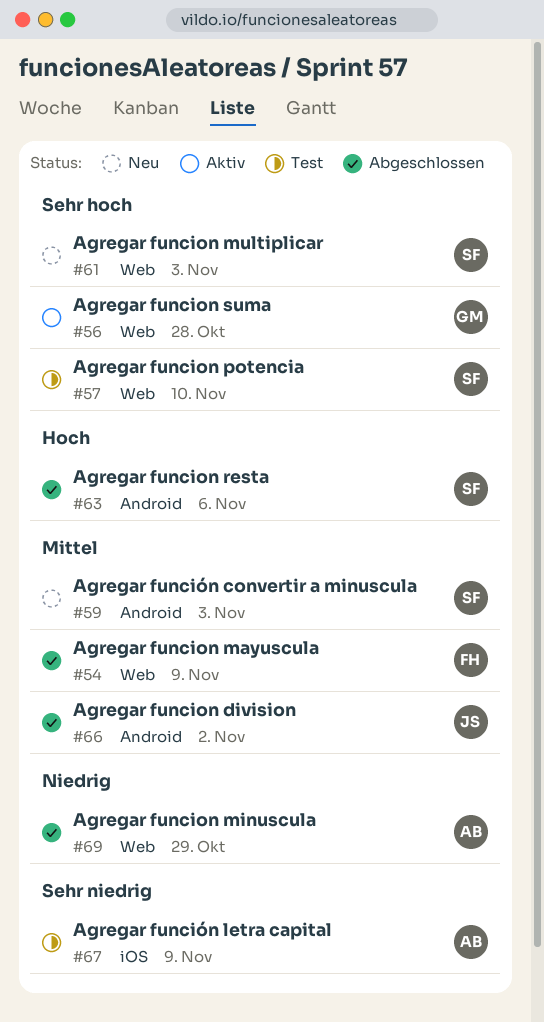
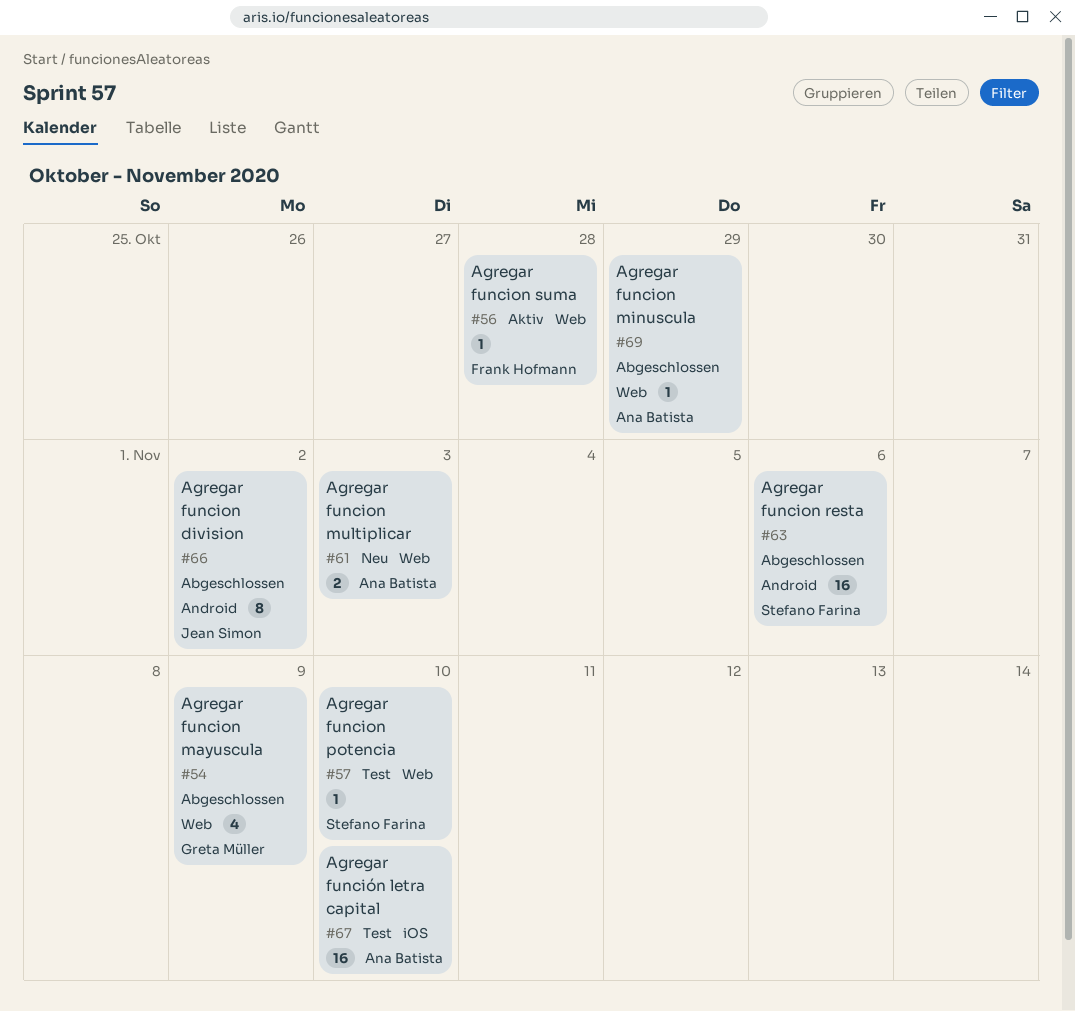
#54, owner: Frank Hofmann -> Greta Müller
#56, owner: Greta Müller -> Frank Hofmann
#59: present -> none
#61, owner: Stefano Farina -> Ana Batista
#67, due: Nov 9 -> Nov 10

